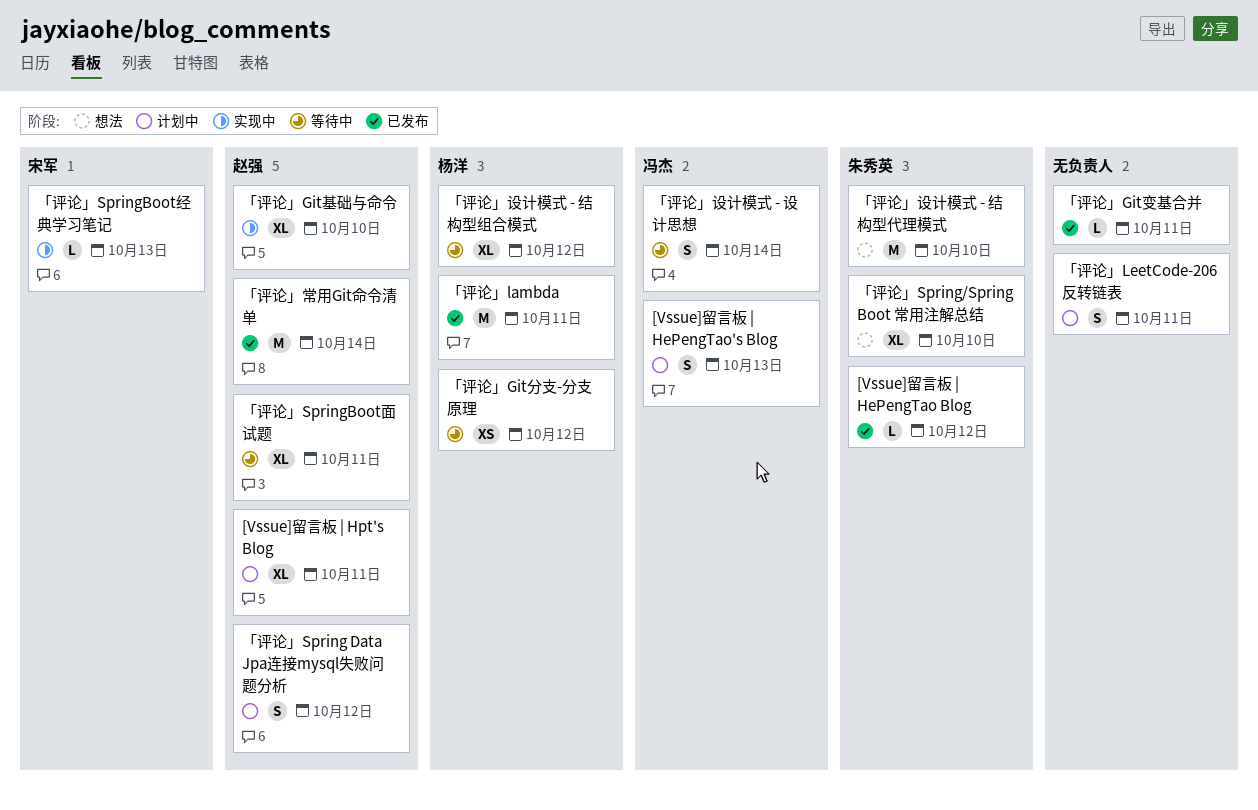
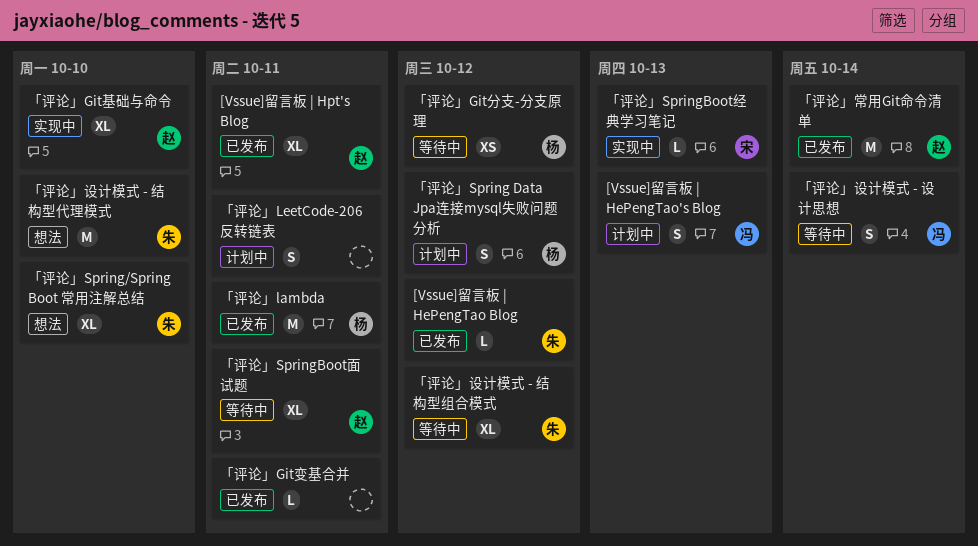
[Vssue]留言板 | Hpt's Blog, status: 计划中 -> 已发布
「评论」Spring Data Jpa连接mysql失败问题分析, owner: 赵强 -> 杨洋
「评论」设计模式 - 结构型组合模式, owner: 杨洋 -> 朱秀英

